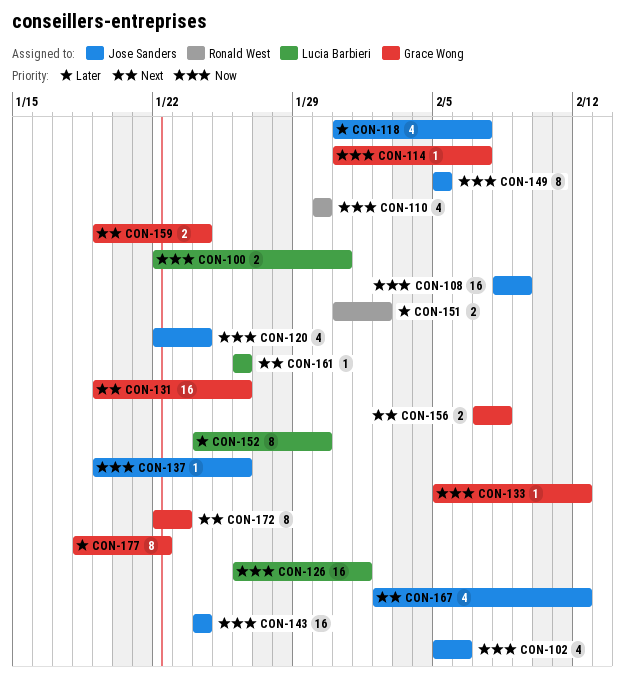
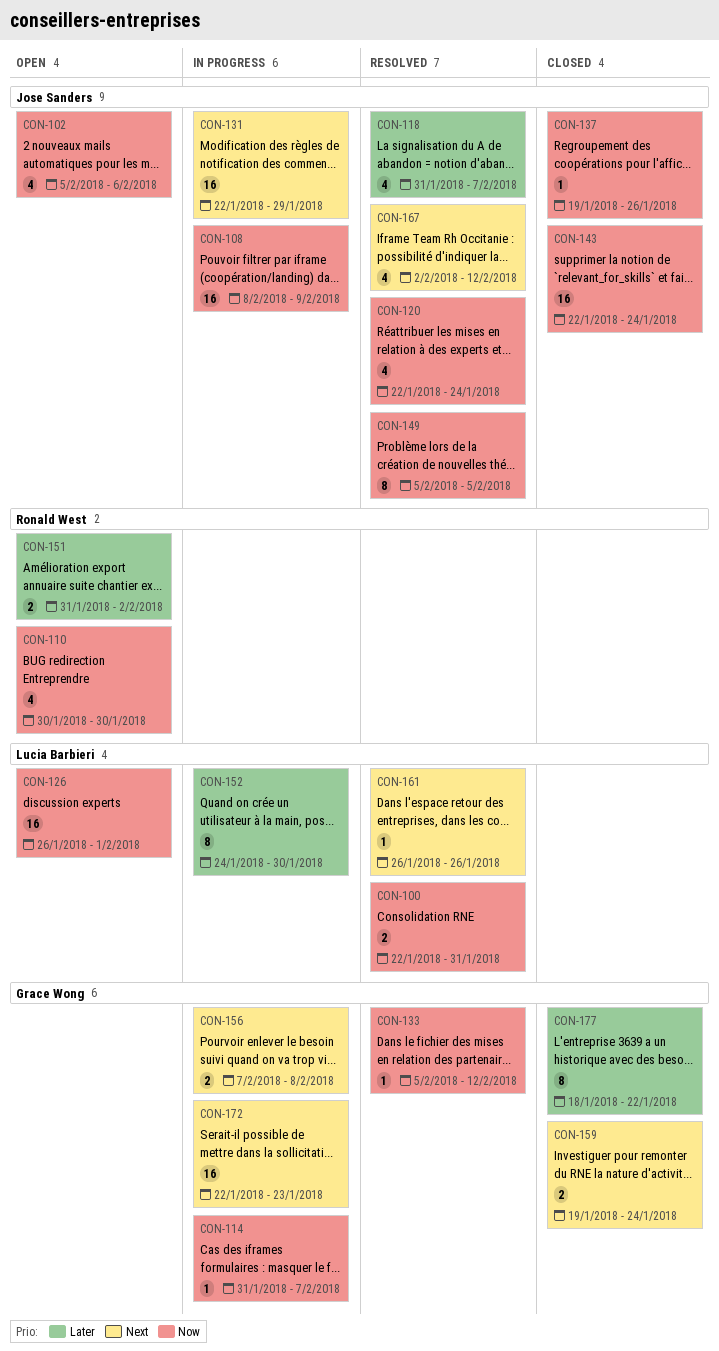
CON-131, owner: Grace Wong -> Jose Sanders
CON-131, start: Jan 19 -> Jan 22
CON-131, due: Jan 26 -> Jan 29
CON-143, start: Jan 24 -> Jan 22
CON-172, estimate: 8 -> 16

